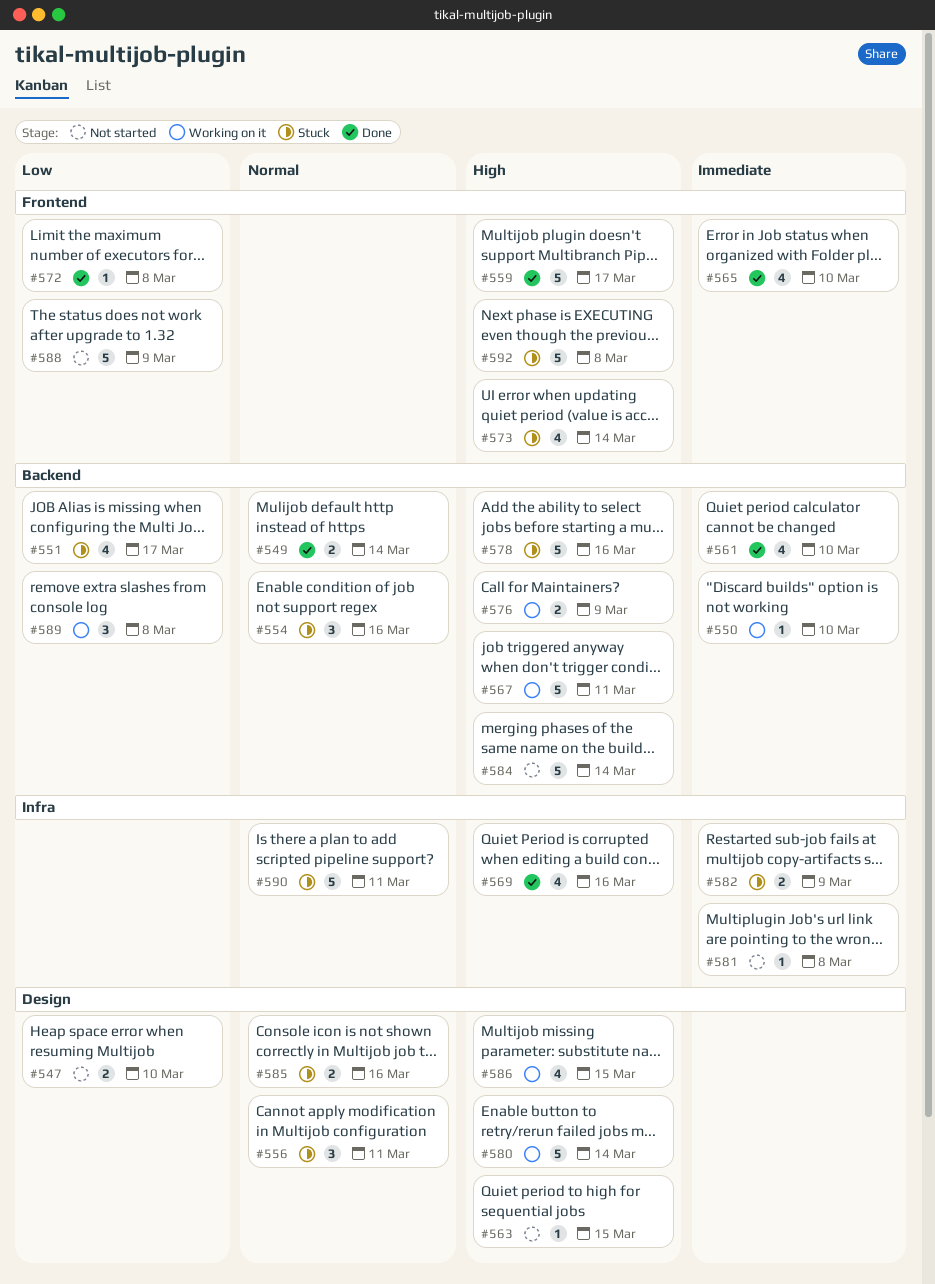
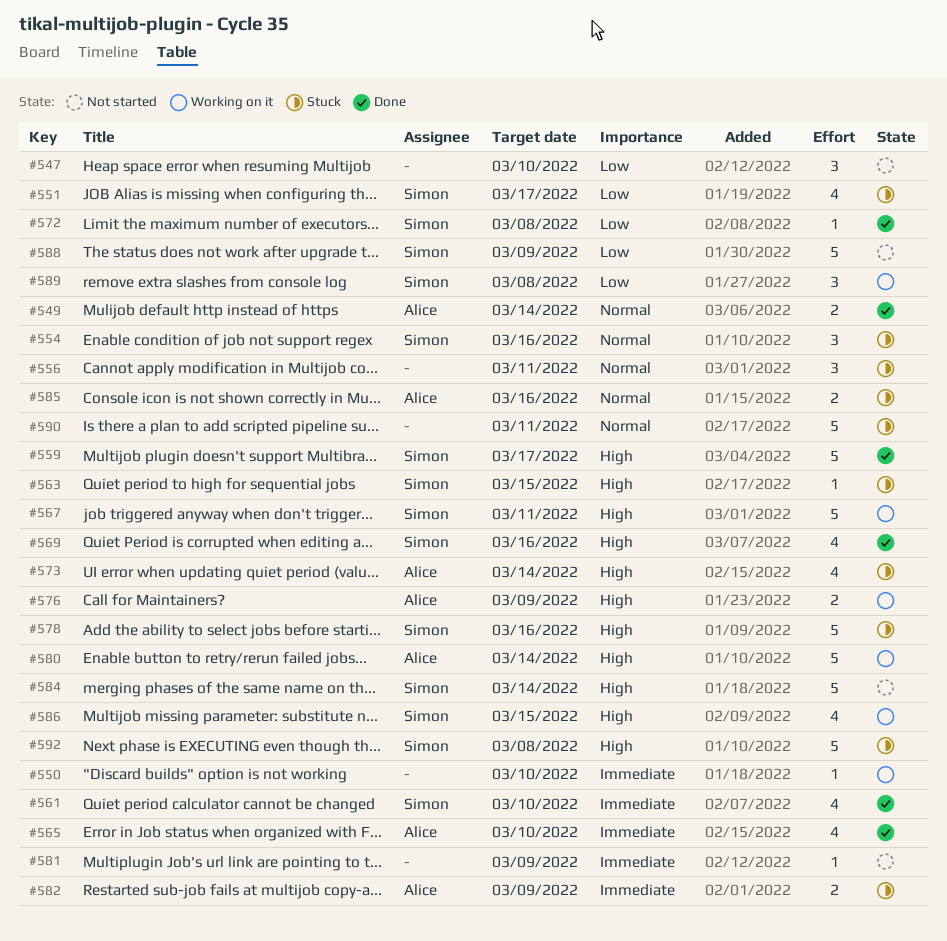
#547, estimate: 2 -> 3
#563, status: Not started -> Stuck
#581, due: Mar 8 -> Mar 9

